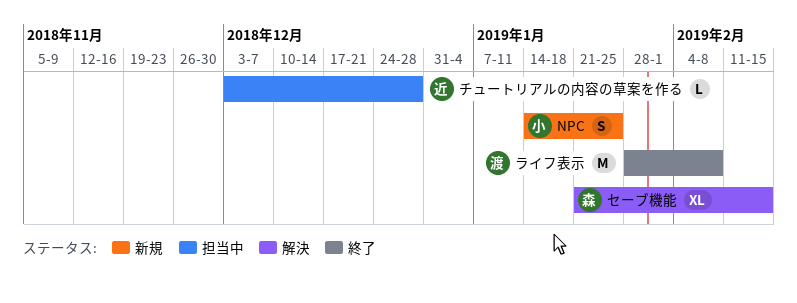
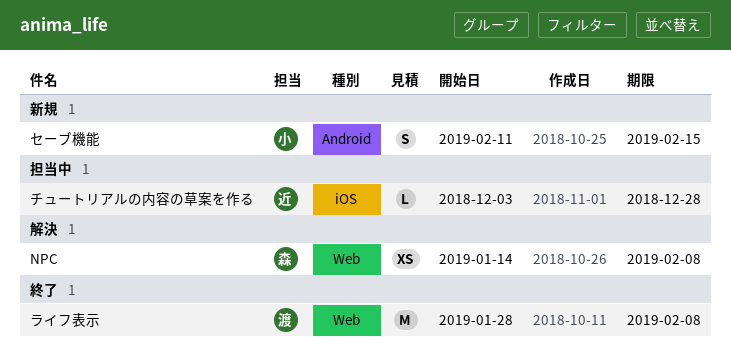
NPC, status: 新規 -> 解決
NPC, owner: 小 -> 森
NPC, estimate: S -> XS
NPC, due: Jan 25 -> Feb 8
セーブ機能, status: 解決 -> 新規
セーブ機能, owner: 森 -> 小
セーブ機能, estimate: XL -> S
セーブ機能, start: Jan 21 -> Feb 11

